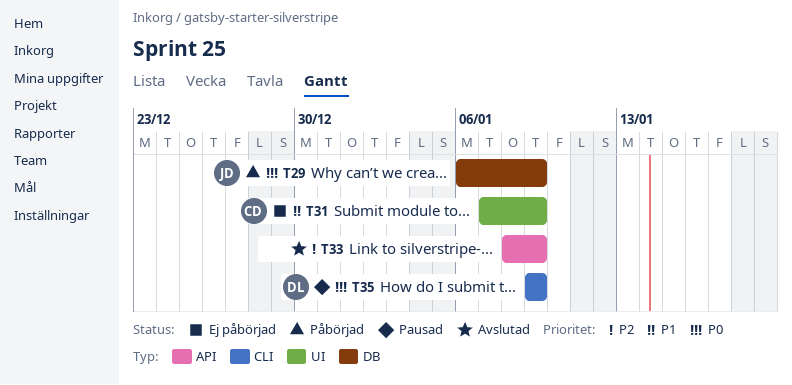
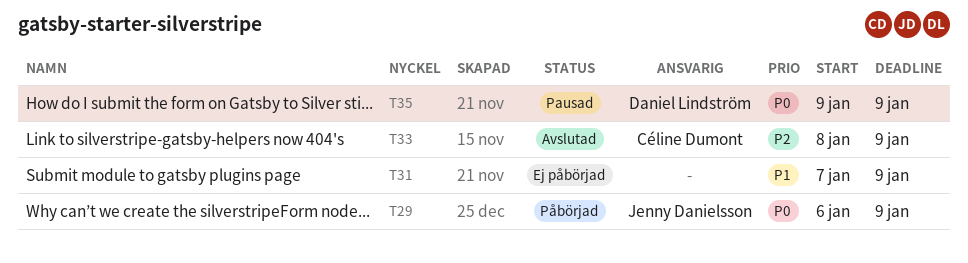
T31, owner: Céline Dumont -> none
T33, owner: none -> Céline Dumont

